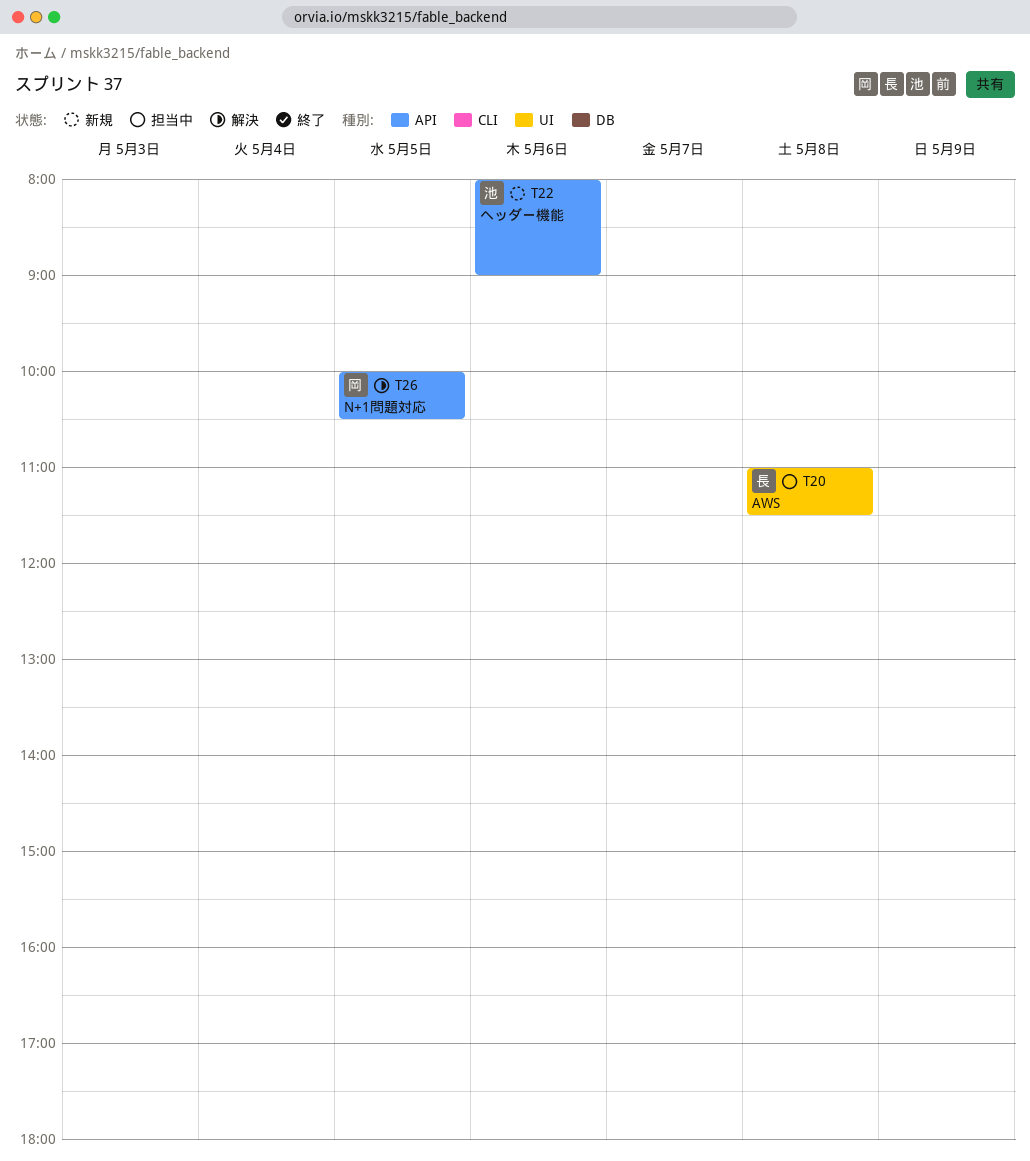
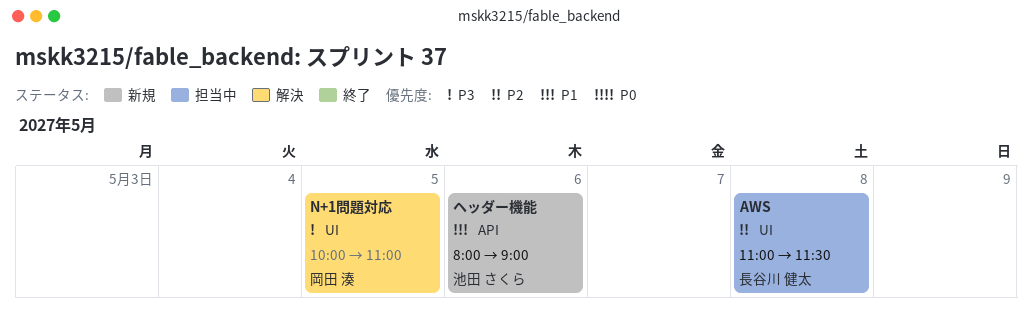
N+1問題対応, label: API -> UI
N+1問題対応, ends: 10:30 -> 11:00

